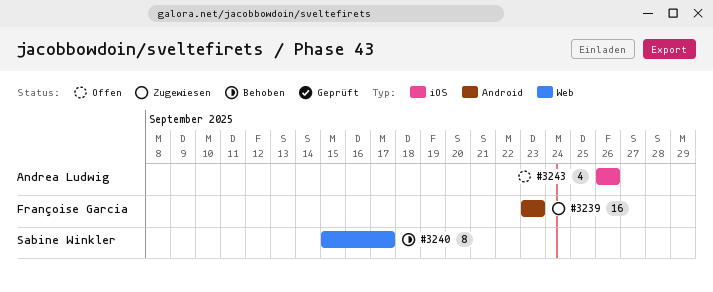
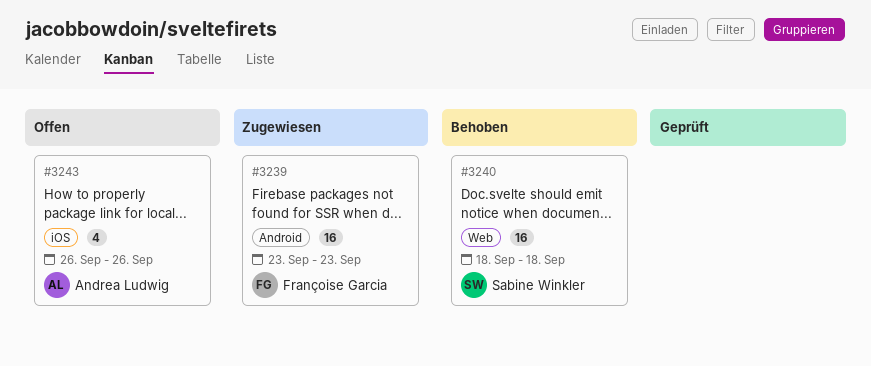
#3240, estimate: 8 -> 16
#3240, start: Sep 15 -> Sep 18
#3240, due: Sep 17 -> Sep 18

